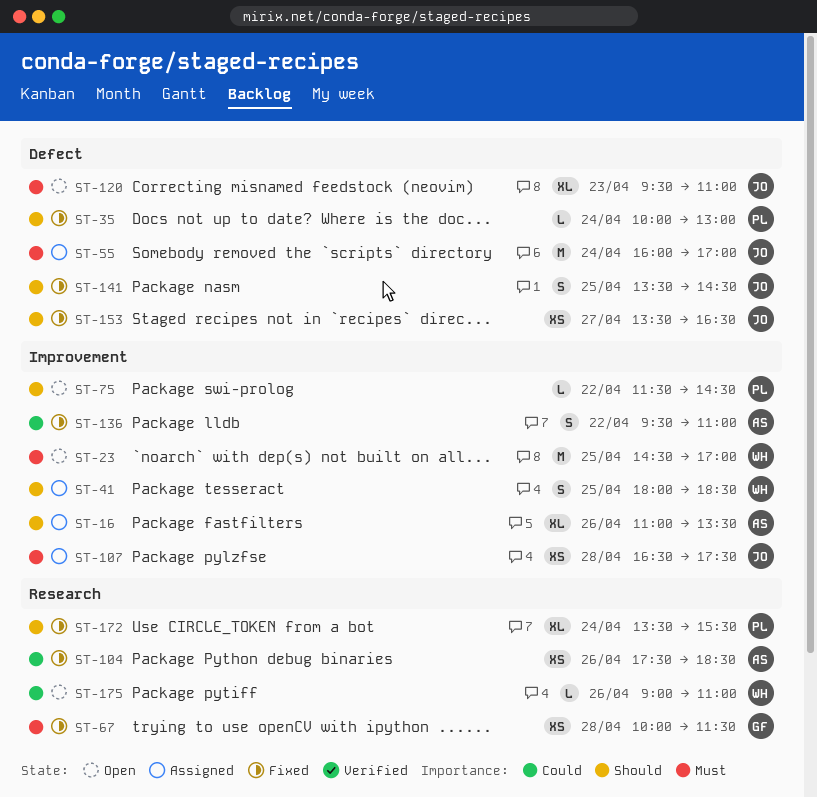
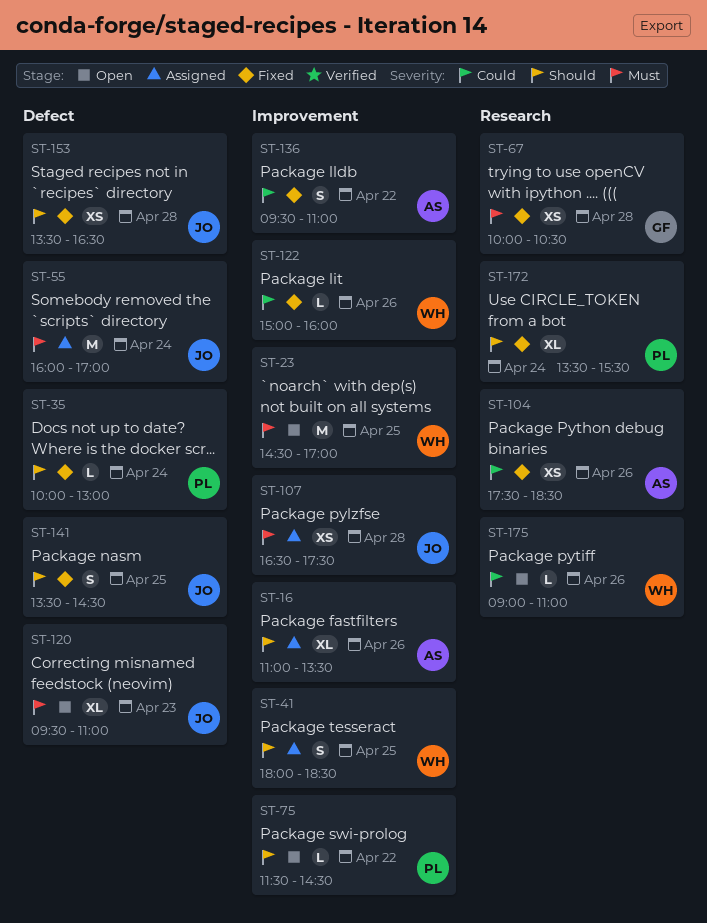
ST-67, ends: 11:30 -> 10:30
ST-122: none -> present
ST-153, day: Apr 27 -> Apr 28

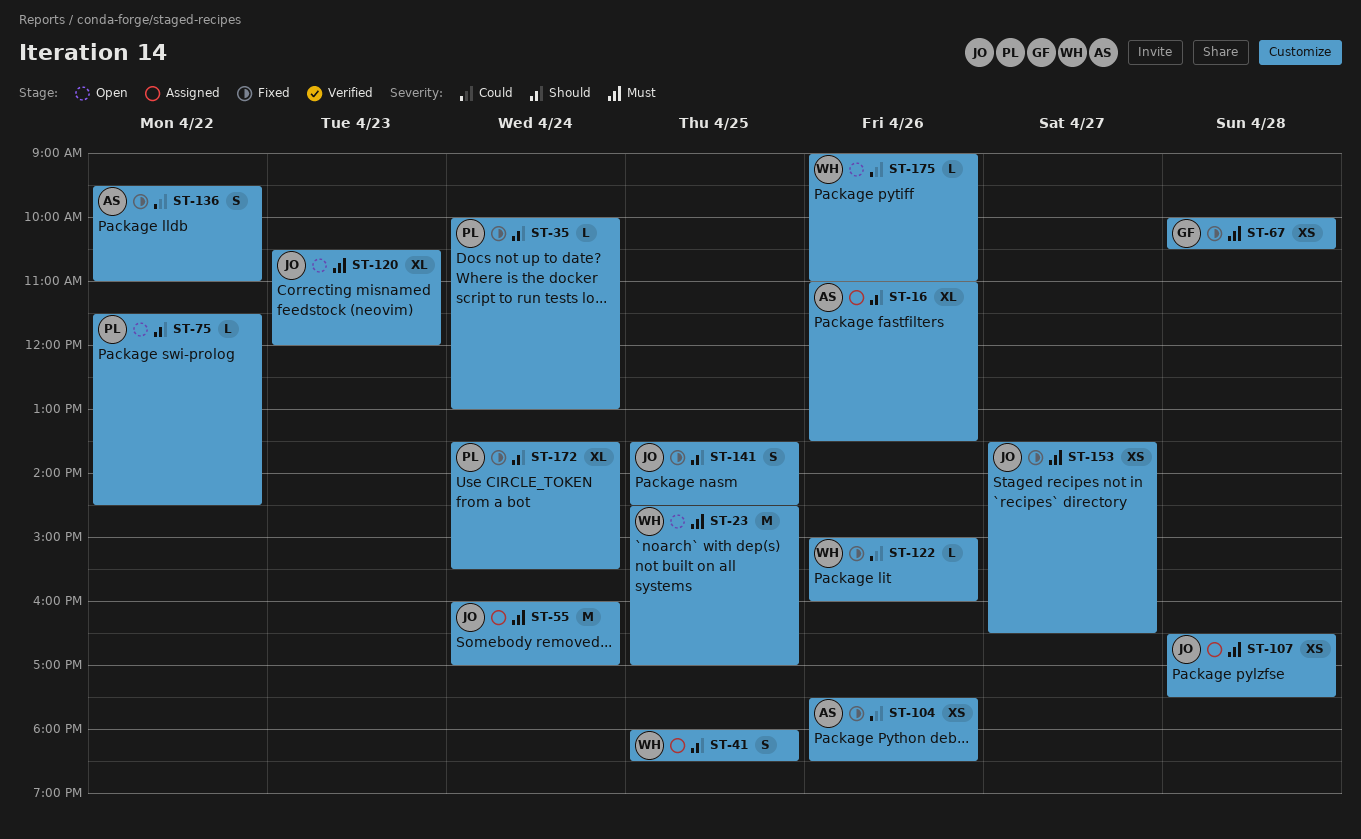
ST-120, begins: 09:30 -> 10:30
ST-120, ends: 11:00 -> 12:00
ST-153, priority: Should -> Must
ST-153, day: Apr 28 -> Apr 27

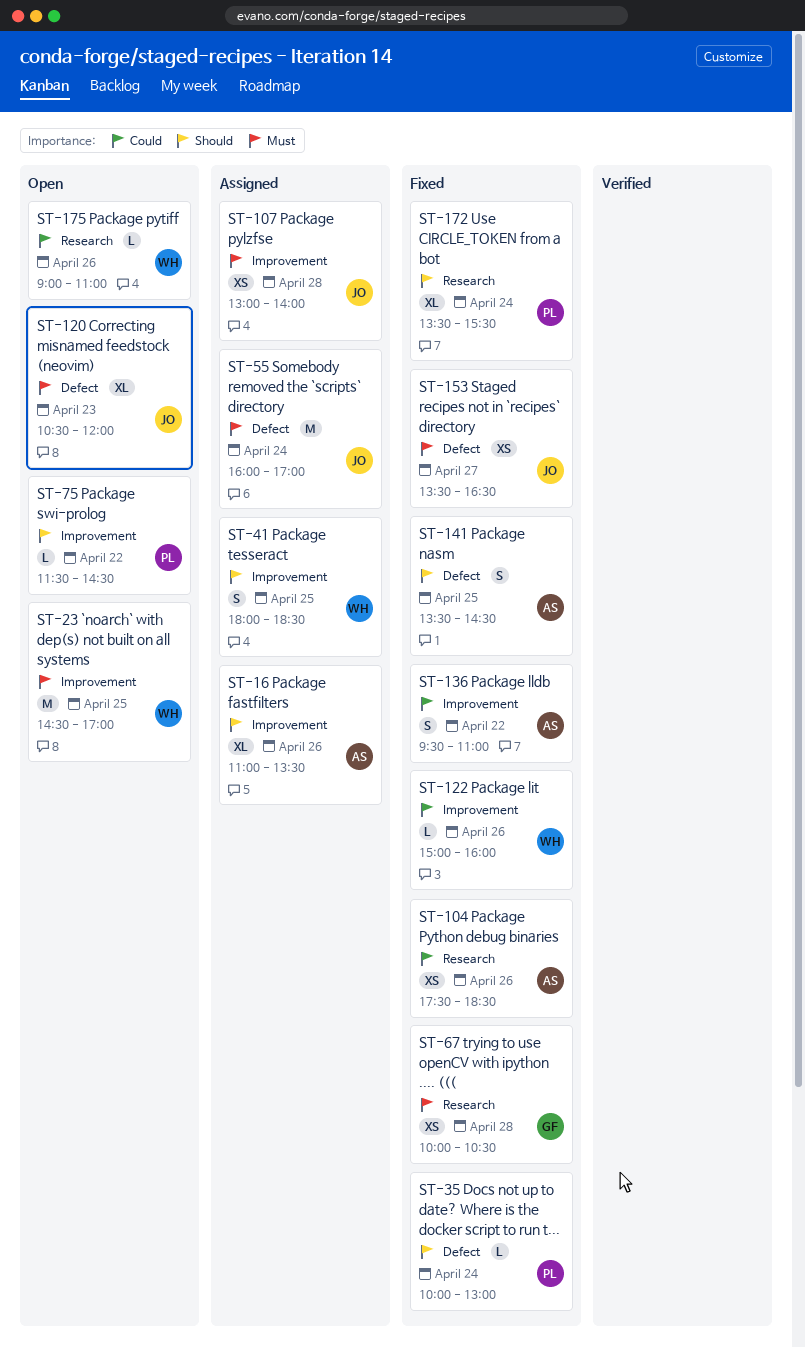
ST-107, begins: 16:30 -> 13:00
ST-107, ends: 17:30 -> 14:00
ST-141, owner: JO -> AS

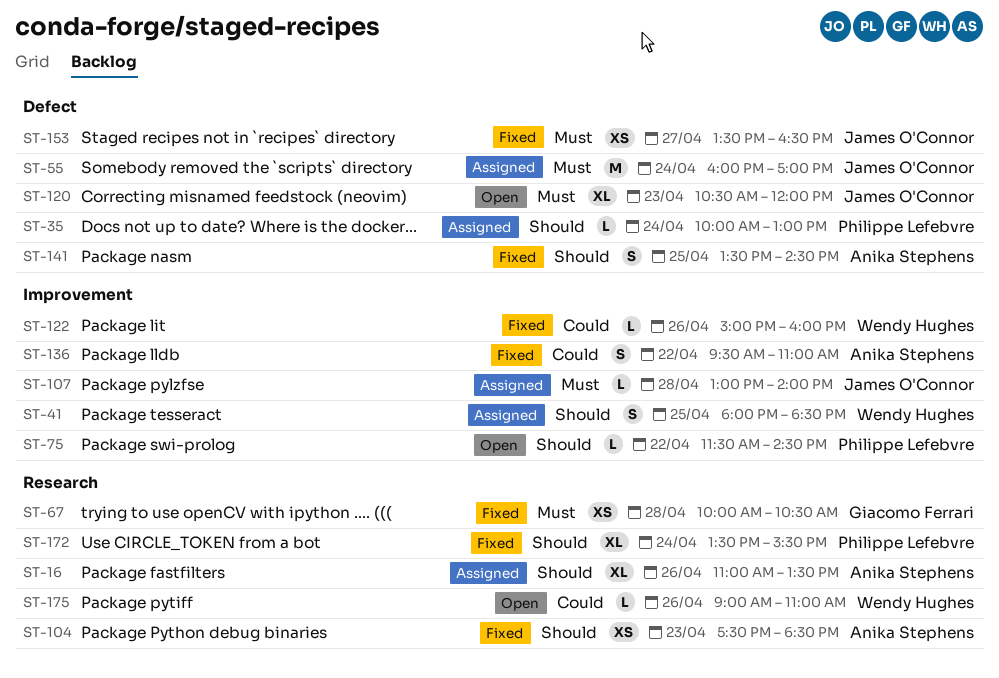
ST-16, label: Improvement -> Research
ST-23: present -> none
ST-35, status: Fixed -> Assigned
ST-104, priority: Could -> Should
ST-104, day: Apr 26 -> Apr 23
ST-107, estimate: XS -> L

